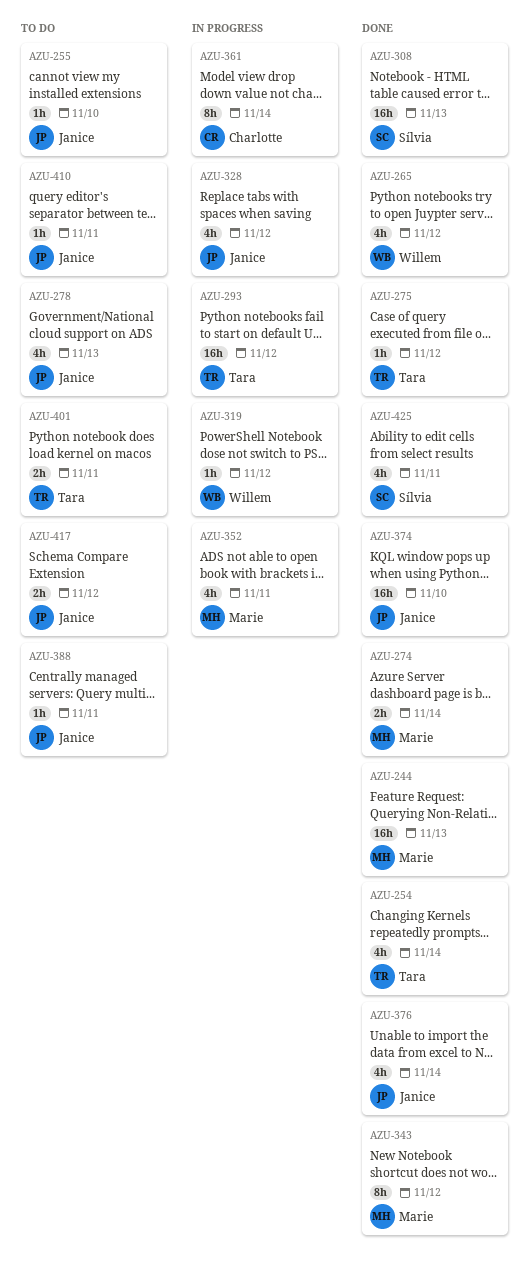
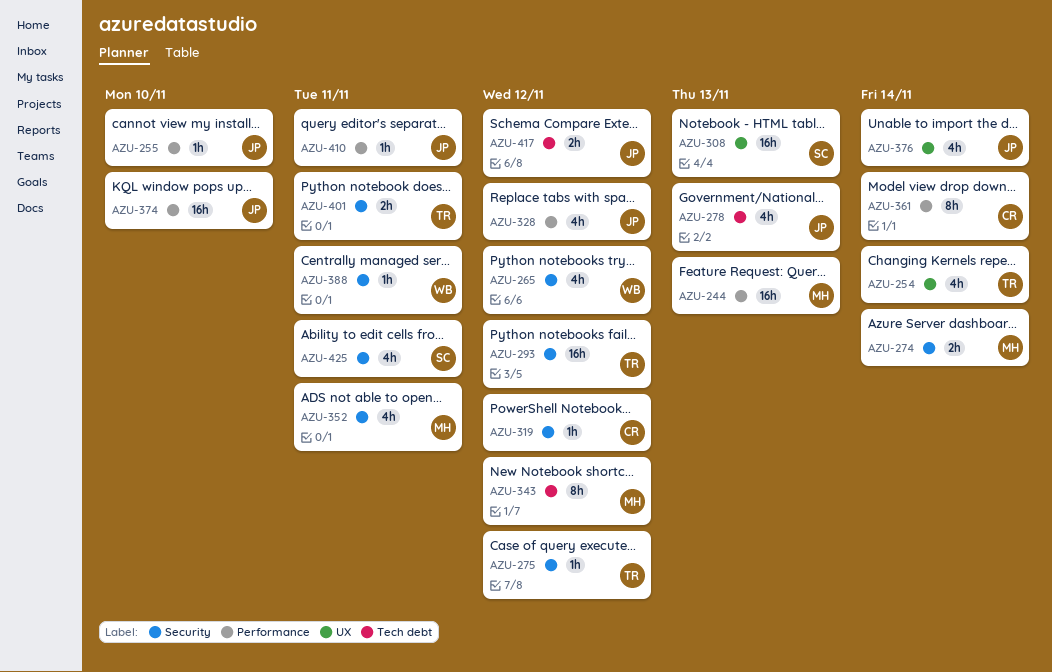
AZU-319, owner: Willem -> Charlotte
AZU-388, owner: Janice -> Willem

